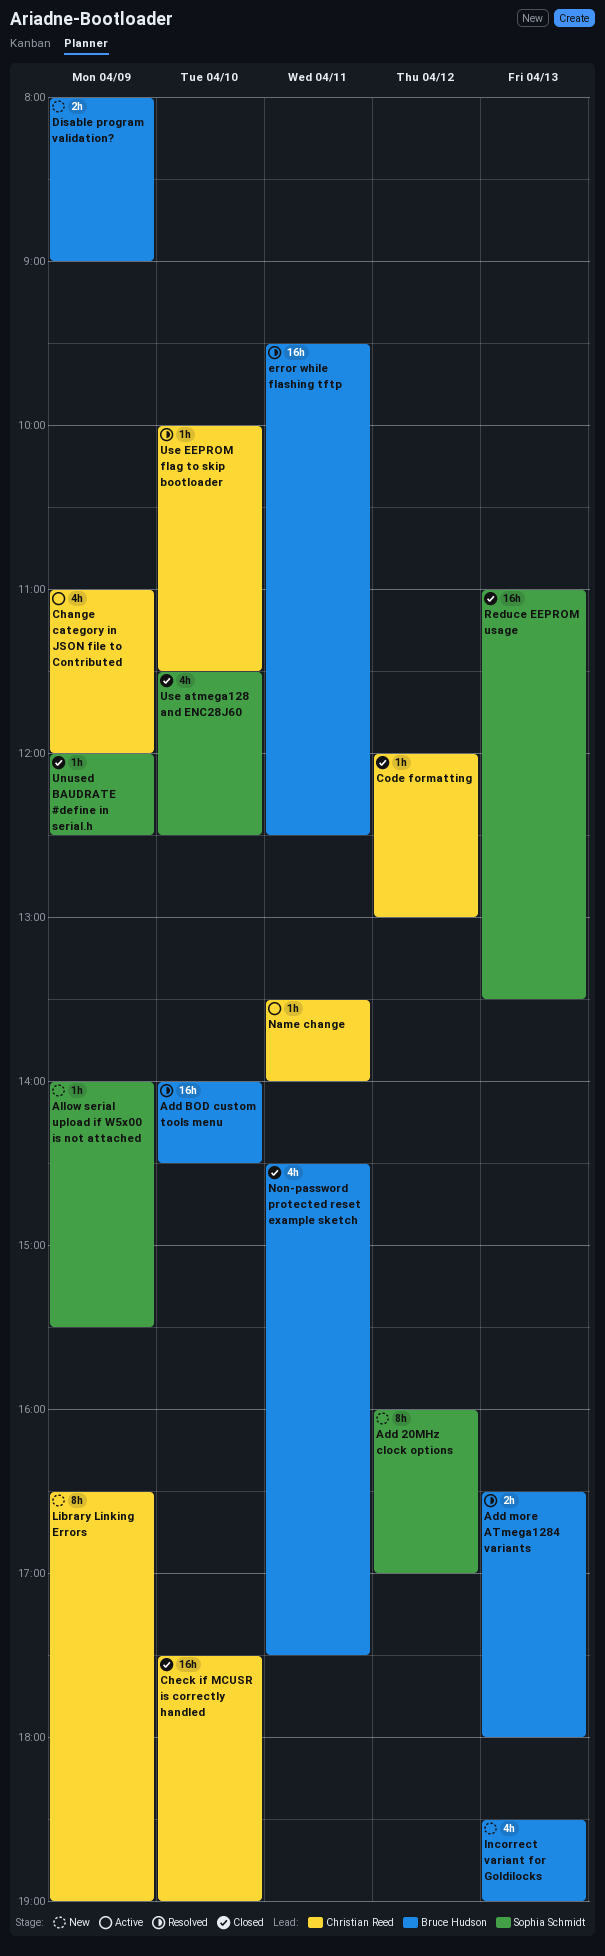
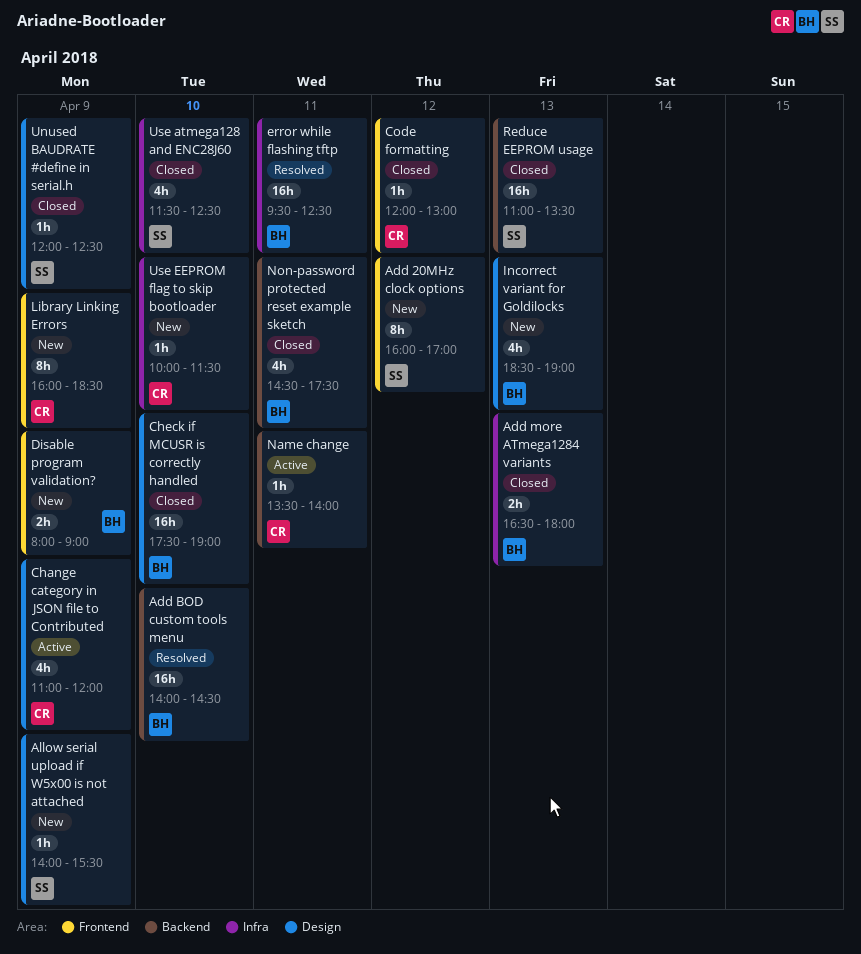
Add more ATmega1284 variants, status: Resolved -> Closed
Check if MCUSR is correctly handled, owner: Christian Reed -> Bruce Hudson
Library Linking Errors, begins: 16:30 -> 16:00
Library Linking Errors, ends: 19:00 -> 18:30
Use EEPROM flag to skip bootloader, status: Resolved -> New

